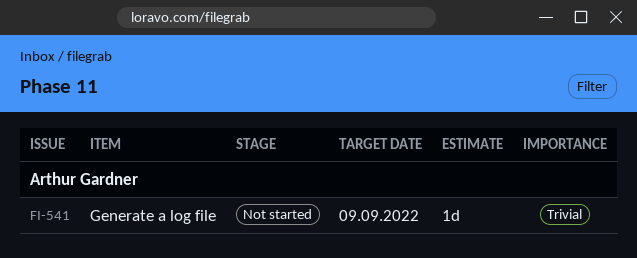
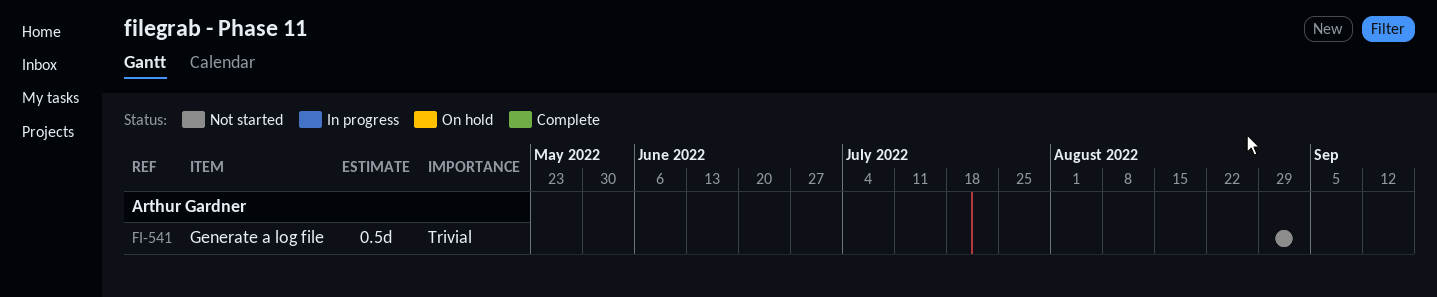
FI-541, estimate: 1d -> 0.5d
FI-541, due: Sep 9 -> Sep 2

